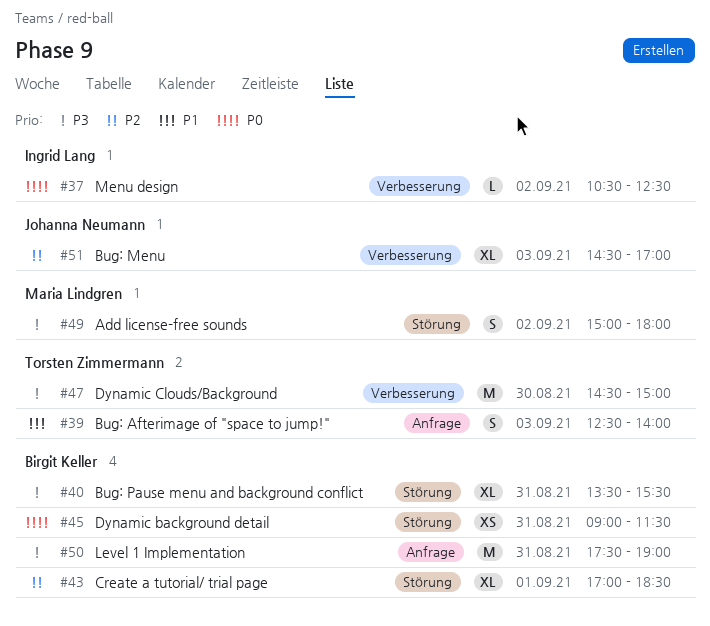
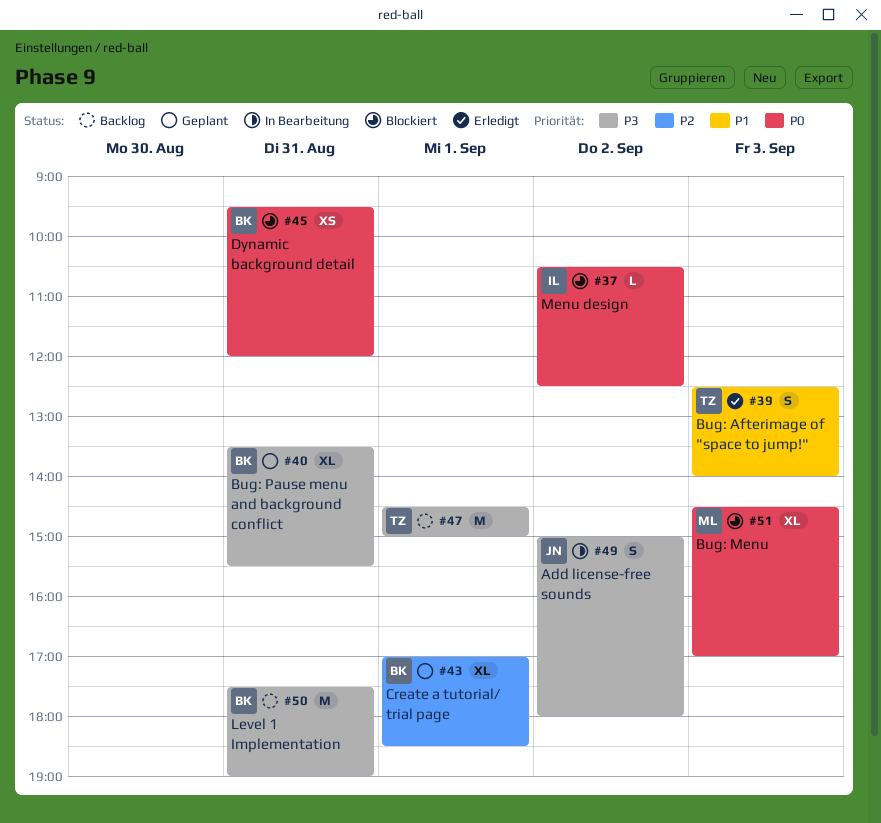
#45, begins: 09:00 -> 09:30
#45, ends: 11:30 -> 12:00
#47, day: Aug 30 -> Sep 1
#49, owner: Maria Lindgren -> Johanna Neumann
#51, owner: Johanna Neumann -> Maria Lindgren
#51, priority: P2 -> P0

